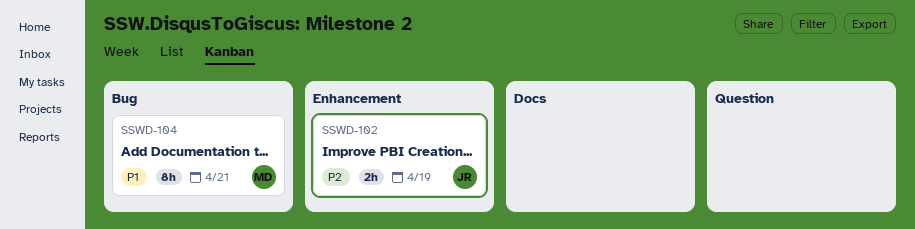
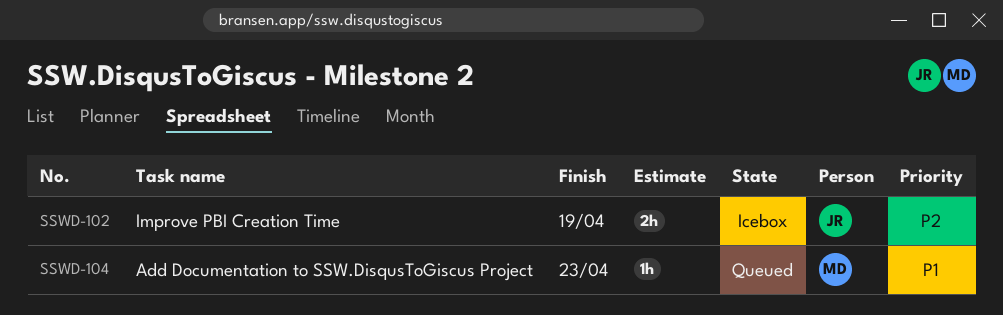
SSWD-104, estimate: 8h -> 1h
SSWD-104, due: Apr 21 -> Apr 23

